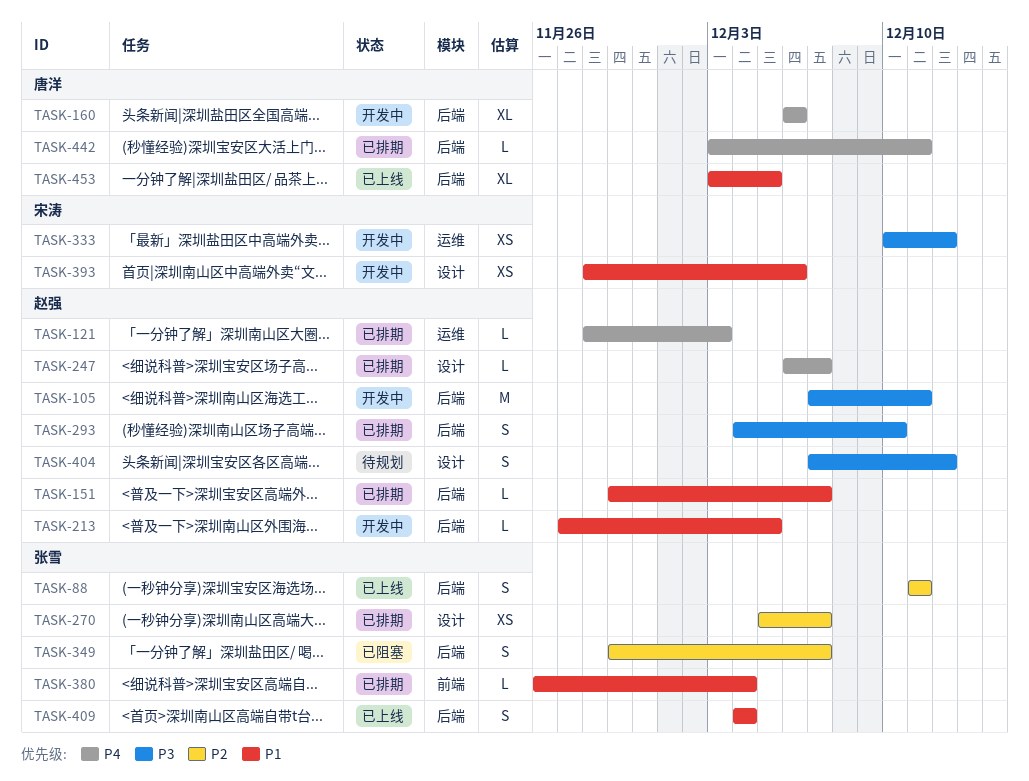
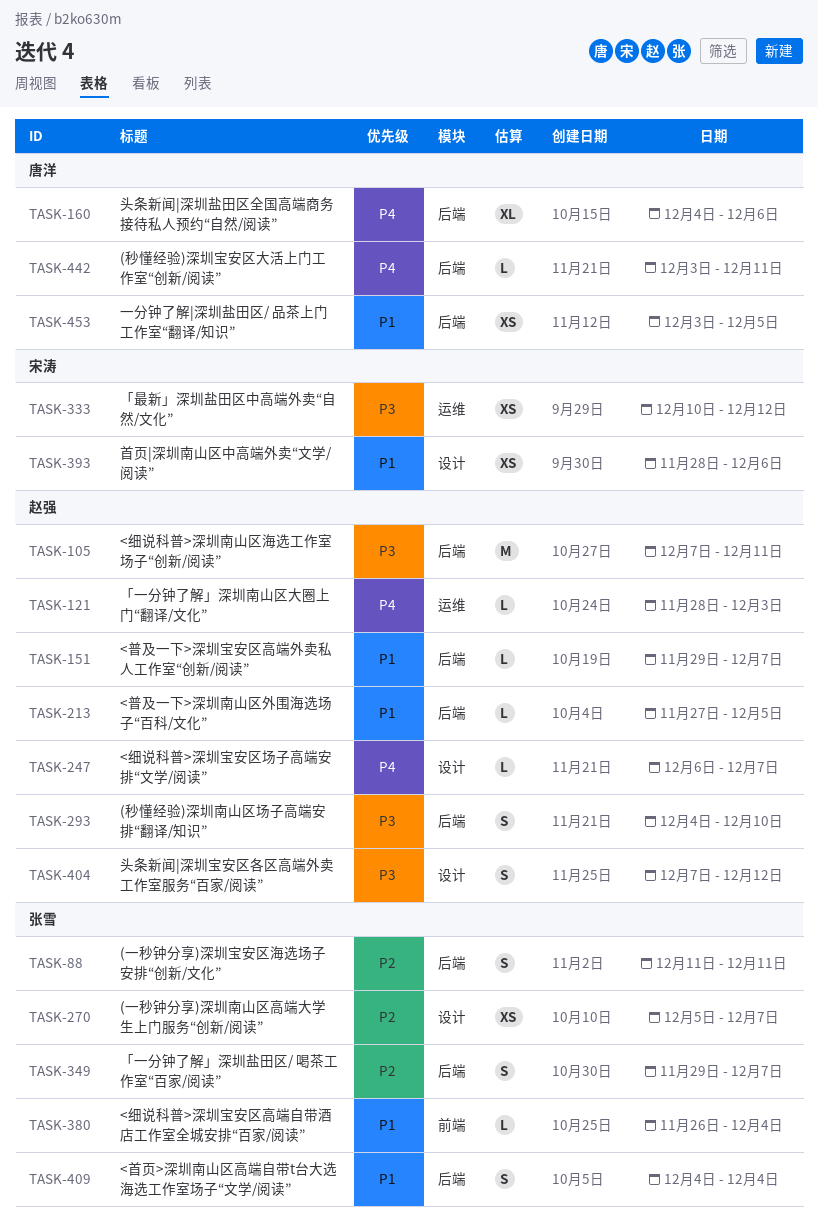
TASK-160, start: Dec 6 -> Dec 4
TASK-453, estimate: XL -> XS

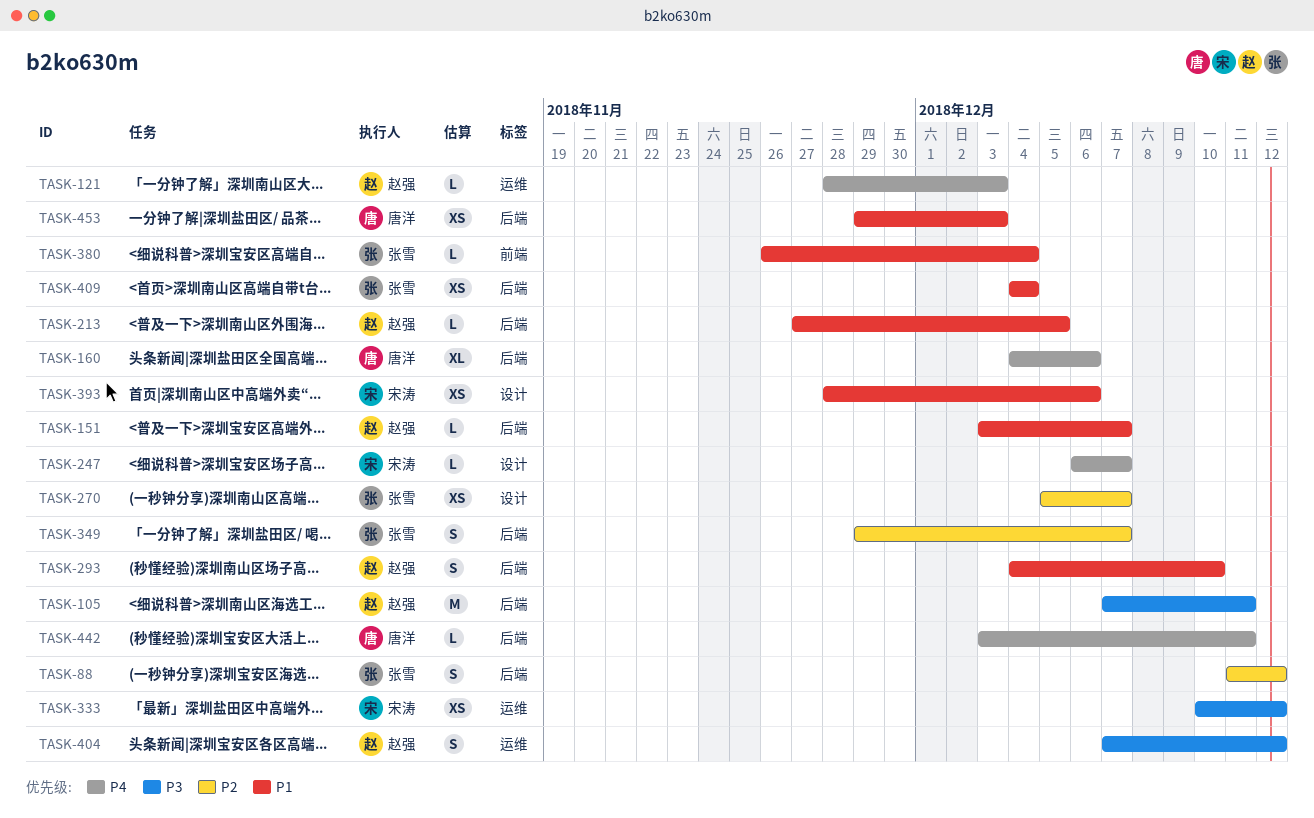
TASK-88, due: Dec 11 -> Dec 12
TASK-151, start: Nov 29 -> Dec 3
TASK-247, owner: 赵强 -> 宋涛
TASK-293, priority: P3 -> P1
TASK-404, label: 设计 -> 运维
TASK-409, estimate: S -> XS
TASK-453, start: Dec 3 -> Nov 29
TASK-453, due: Dec 5 -> Dec 3

